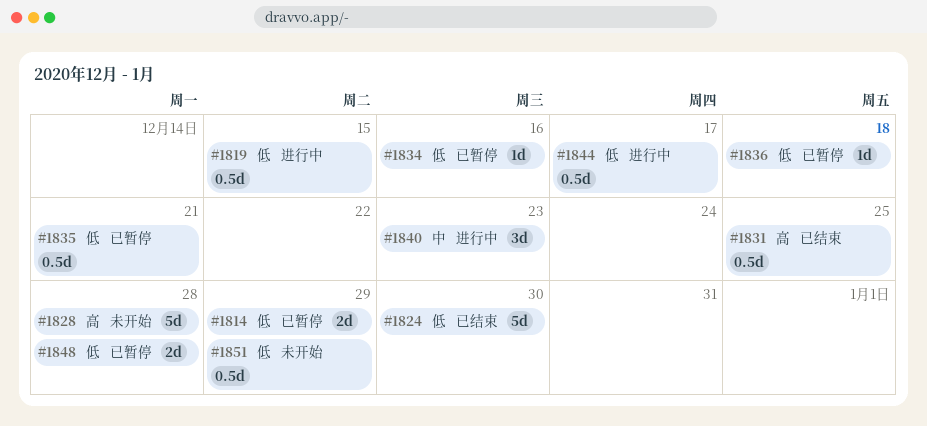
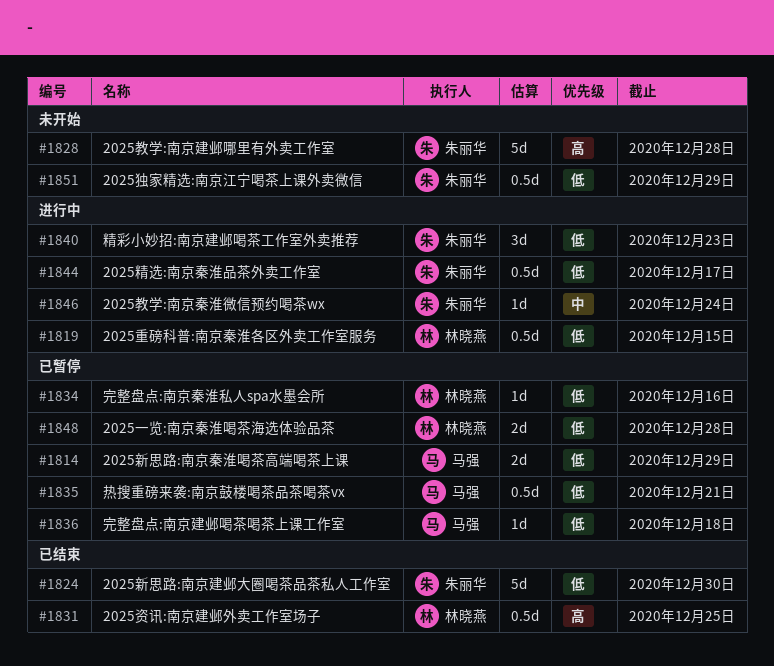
#1840, priority: 中 -> 低
#1846: none -> present

